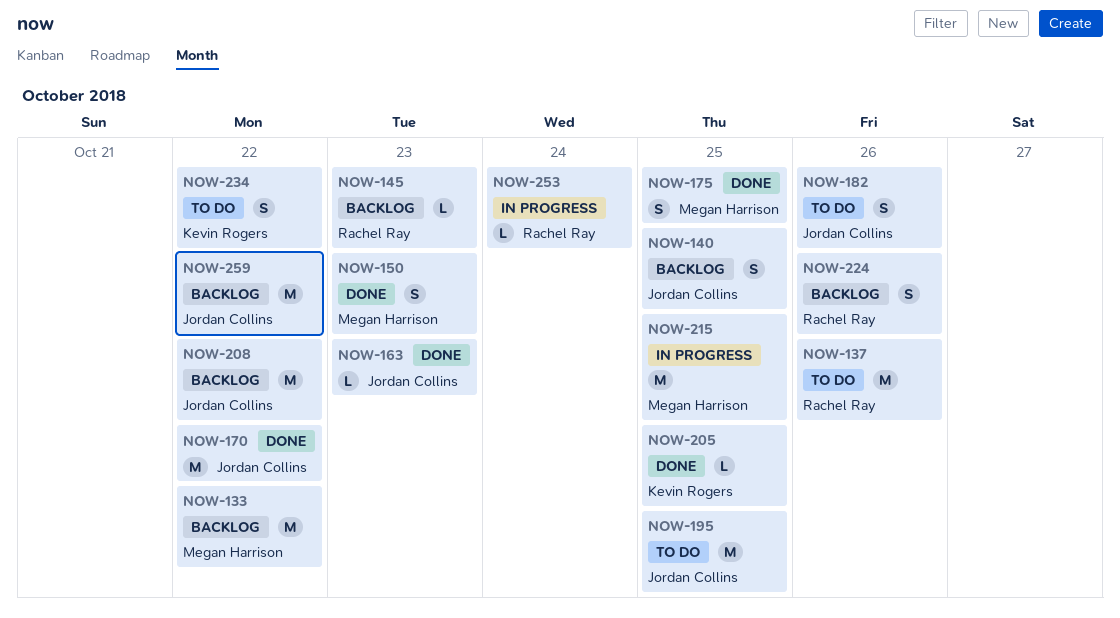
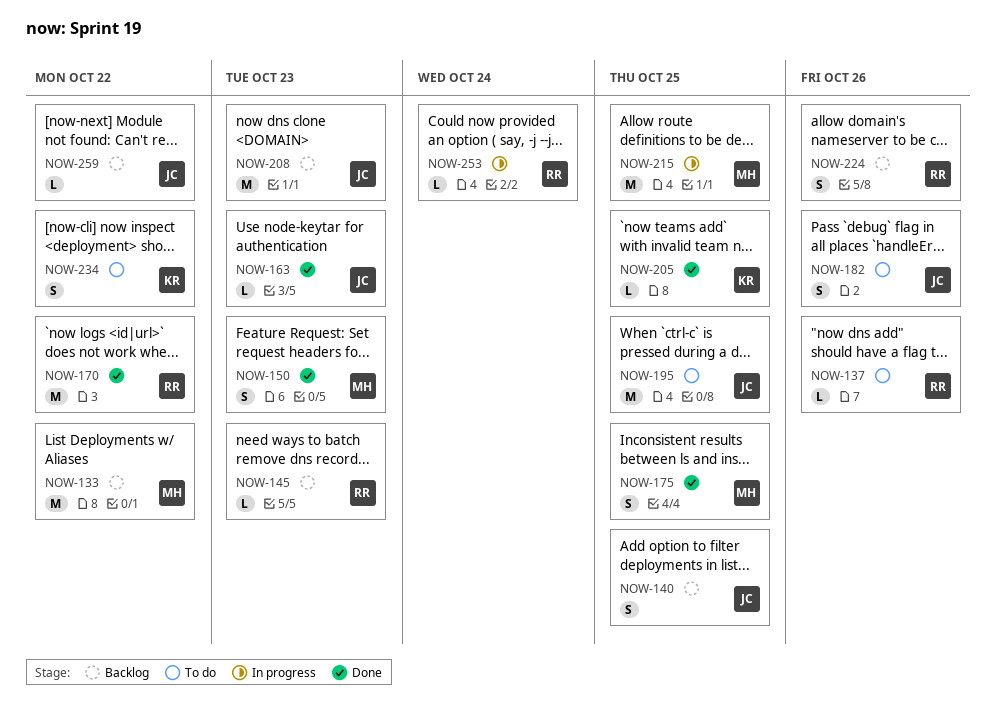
NOW-137, estimate: M -> L
NOW-170, owner: Jordan Collins -> Rachel Ray
NOW-208, due: Oct 22 -> Oct 23
NOW-259, estimate: M -> L

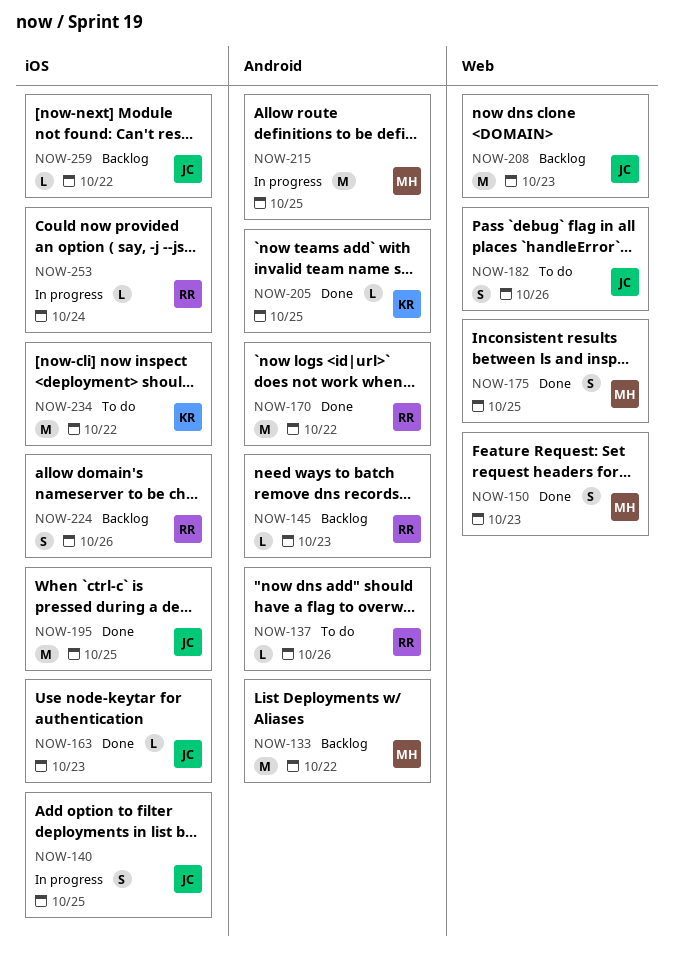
NOW-140, status: Backlog -> In progress
NOW-195, status: To do -> Done
NOW-234, estimate: S -> M

